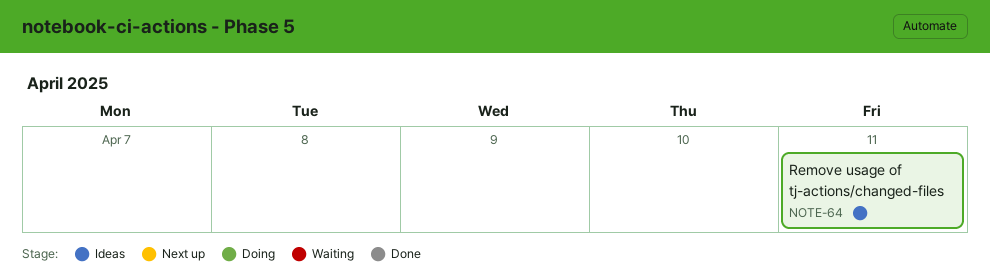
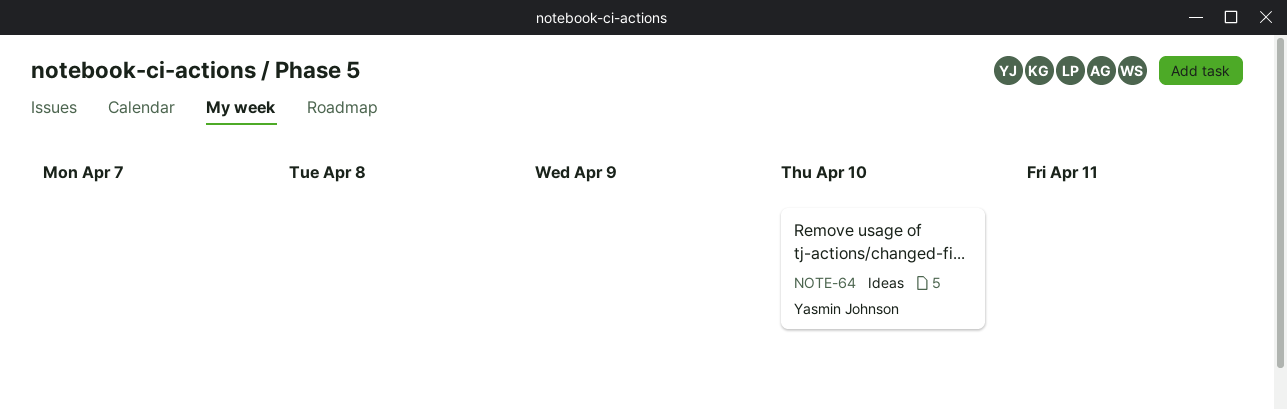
NOTE-64, due: Apr 11 -> Apr 10

